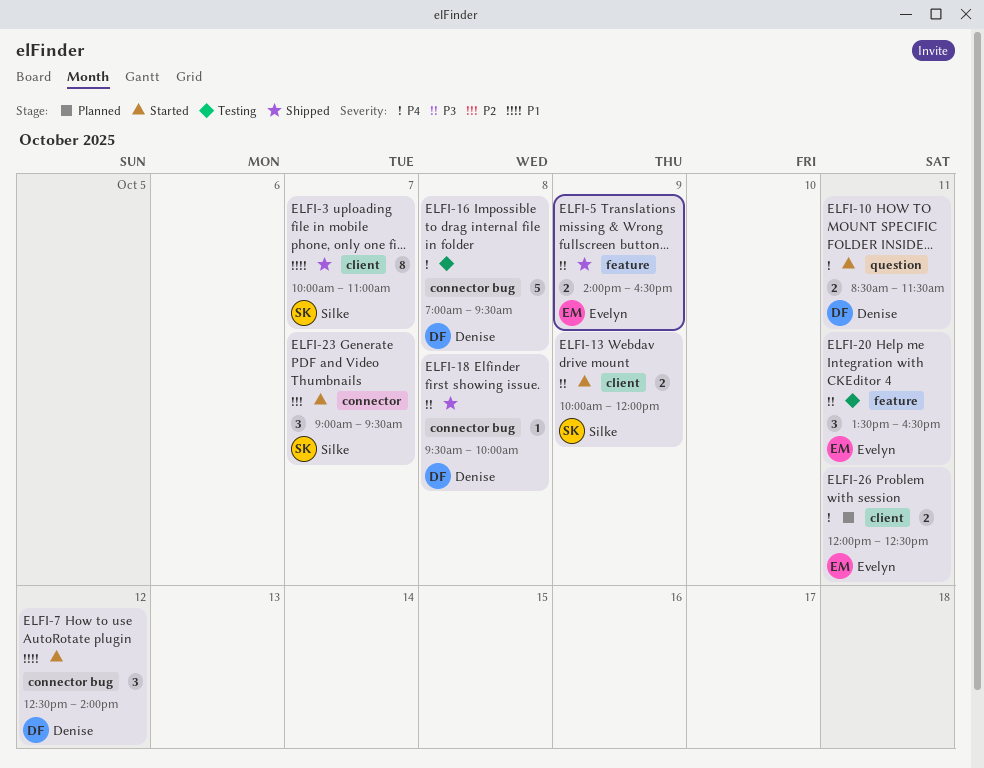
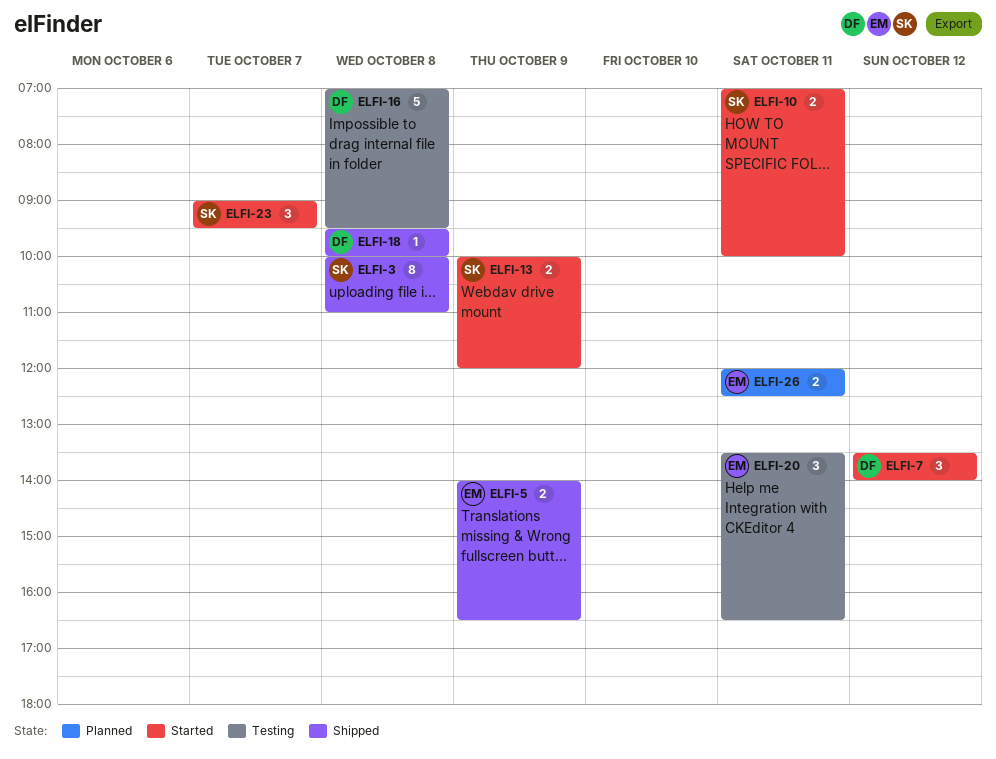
ELFI-3, day: Oct 7 -> Oct 8
ELFI-7, begins: 12:30 -> 13:30
ELFI-10, owner: Denise -> Silke
ELFI-10, begins: 08:30 -> 07:00
ELFI-10, ends: 11:30 -> 10:00

